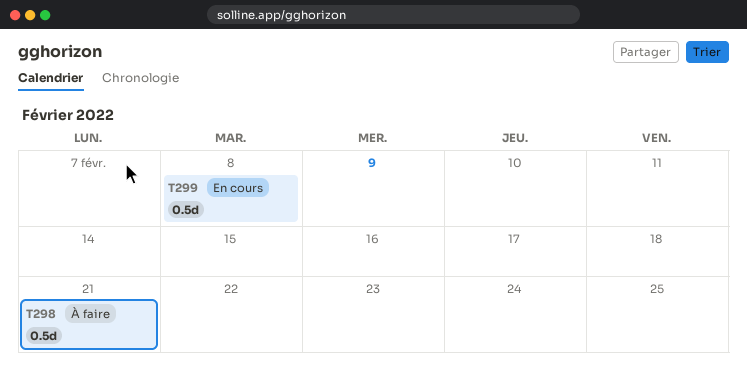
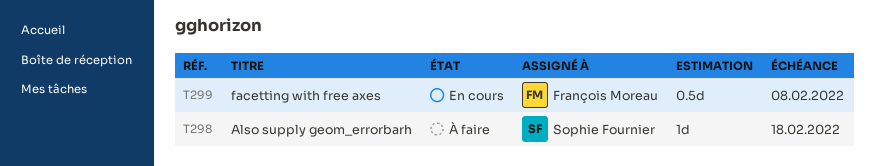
T298, estimate: 0.5d -> 1d
T298, due: Feb 21 -> Feb 18

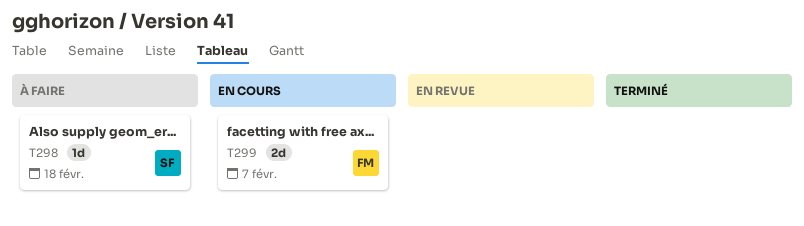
T299, estimate: 0.5d -> 2d
T299, due: Feb 8 -> Feb 7

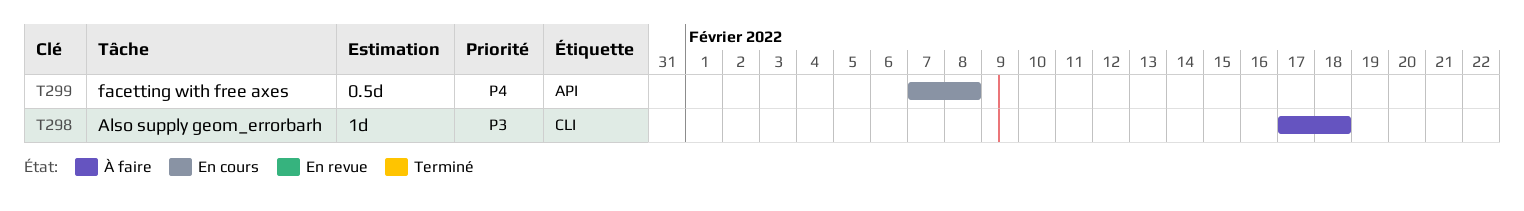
T299, estimate: 2d -> 0.5d
T299, due: Feb 7 -> Feb 8

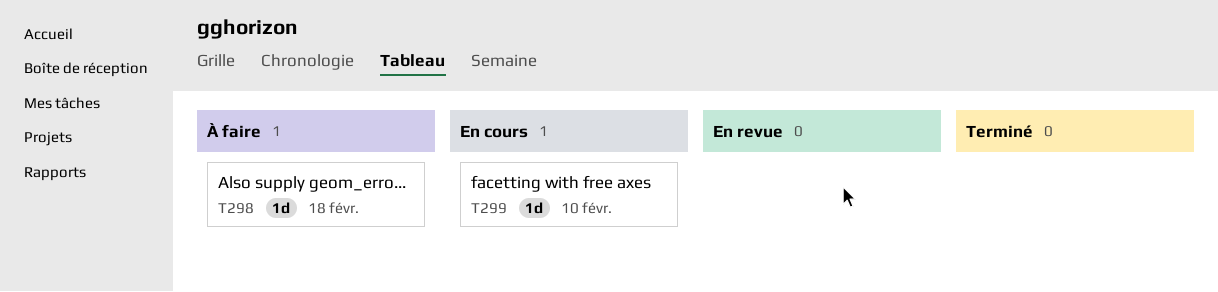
T299, estimate: 0.5d -> 1d
T299, due: Feb 8 -> Feb 10

